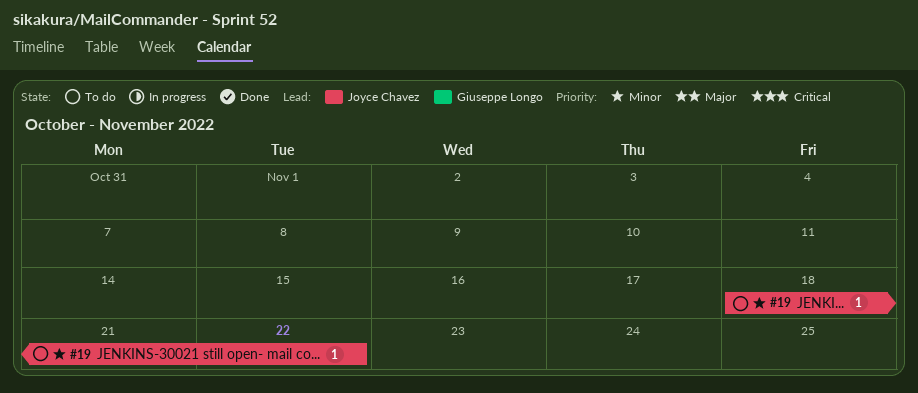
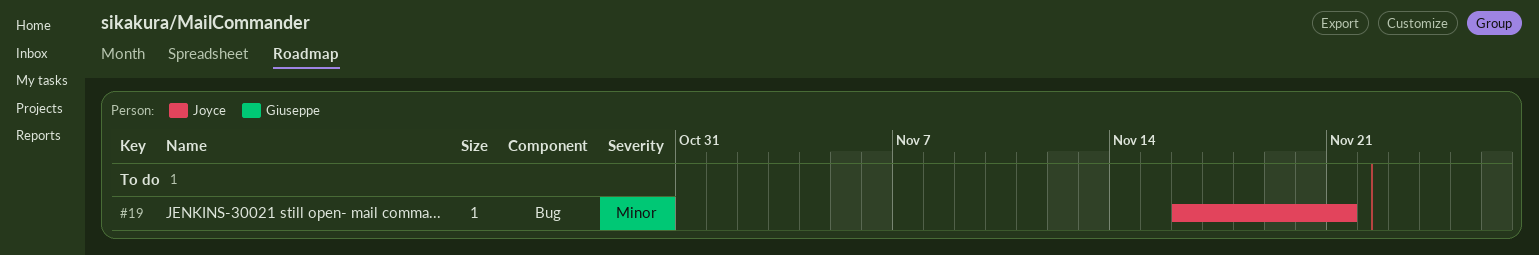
#19, start: Nov 18 -> Nov 16
#19, due: Nov 22 -> Nov 21

